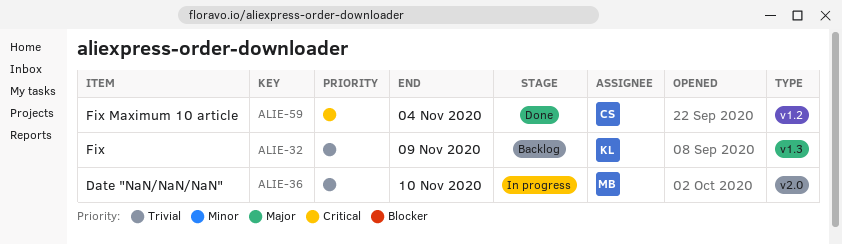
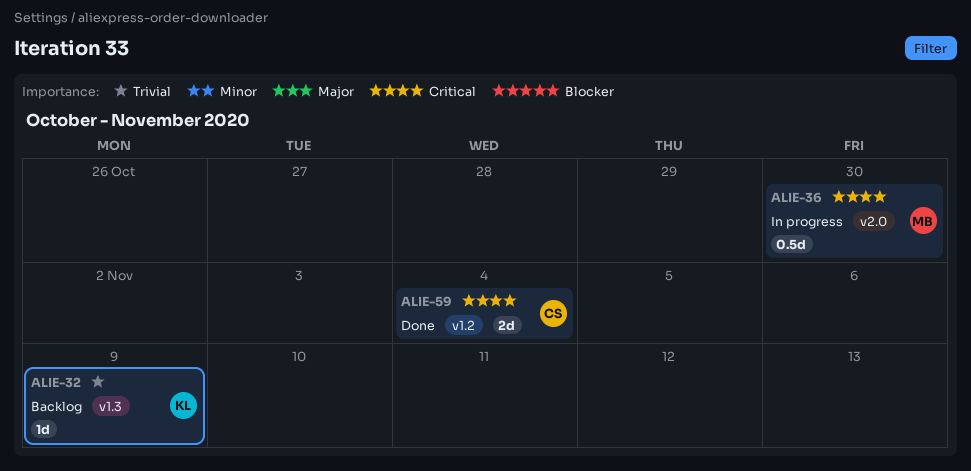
ALIE-36, priority: Trivial -> Critical
ALIE-36, due: Nov 10 -> Oct 30

